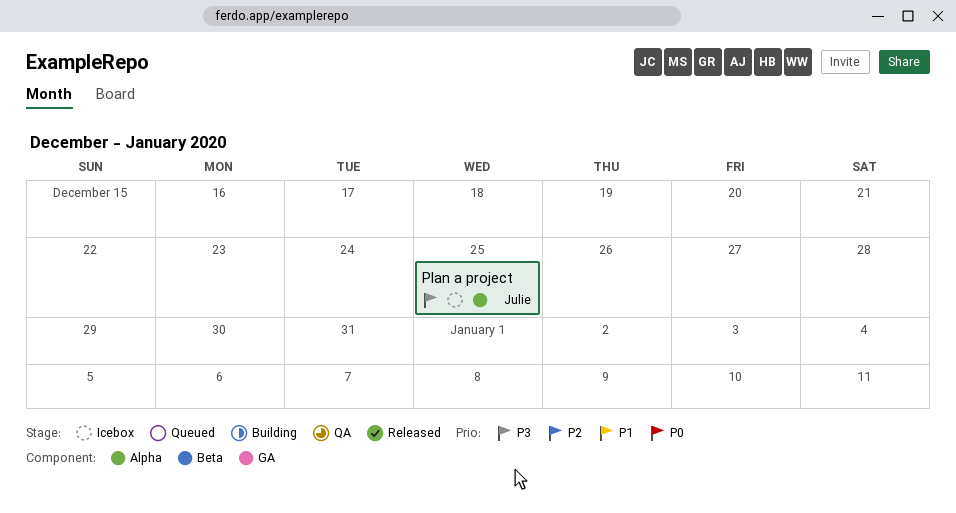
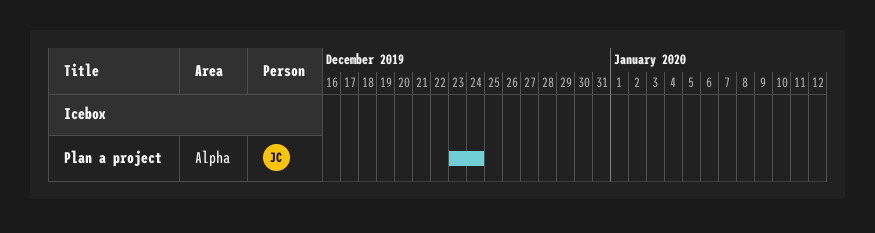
Plan a project, due: Dec 25 -> Dec 24

